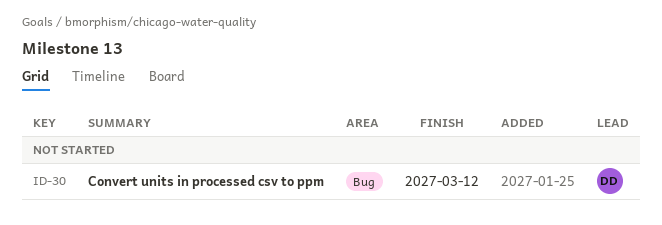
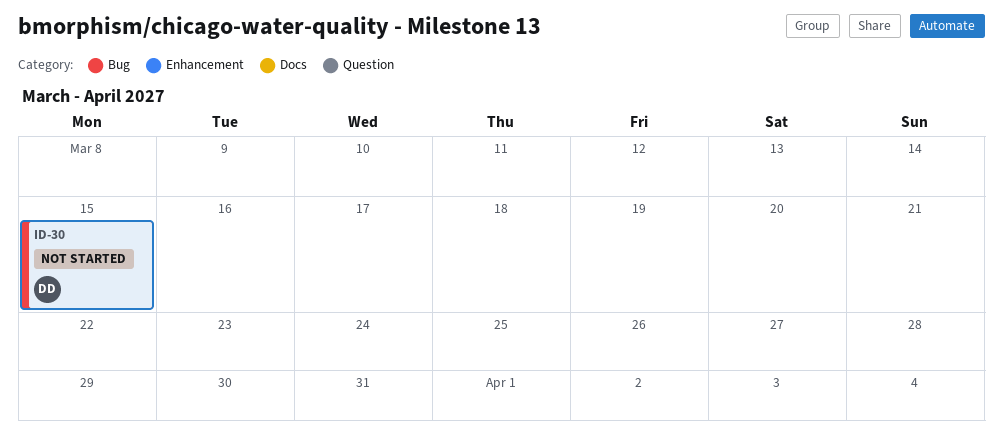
ID-30, due: Mar 12 -> Mar 15

